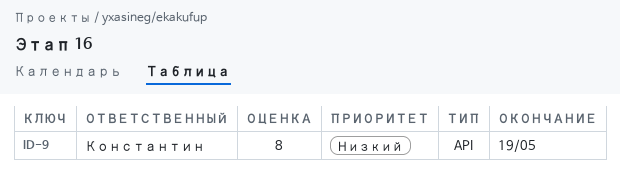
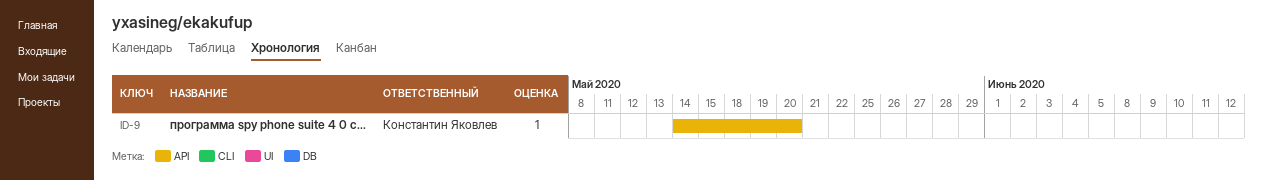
ID-9, estimate: 8 -> 1
ID-9, due: May 19 -> May 20

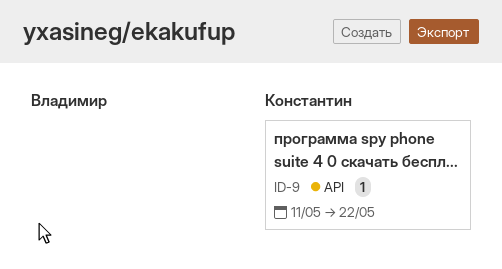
ID-9, start: May 14 -> May 11
ID-9, due: May 20 -> May 22

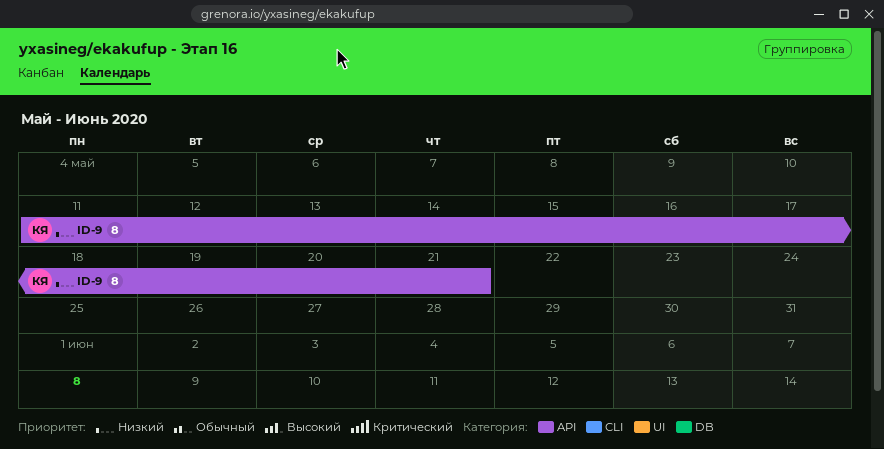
ID-9, estimate: 1 -> 8
ID-9, due: May 22 -> May 21

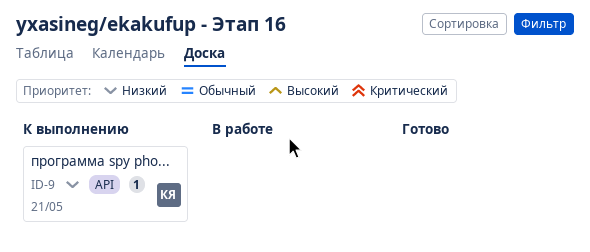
ID-9, estimate: 8 -> 1

